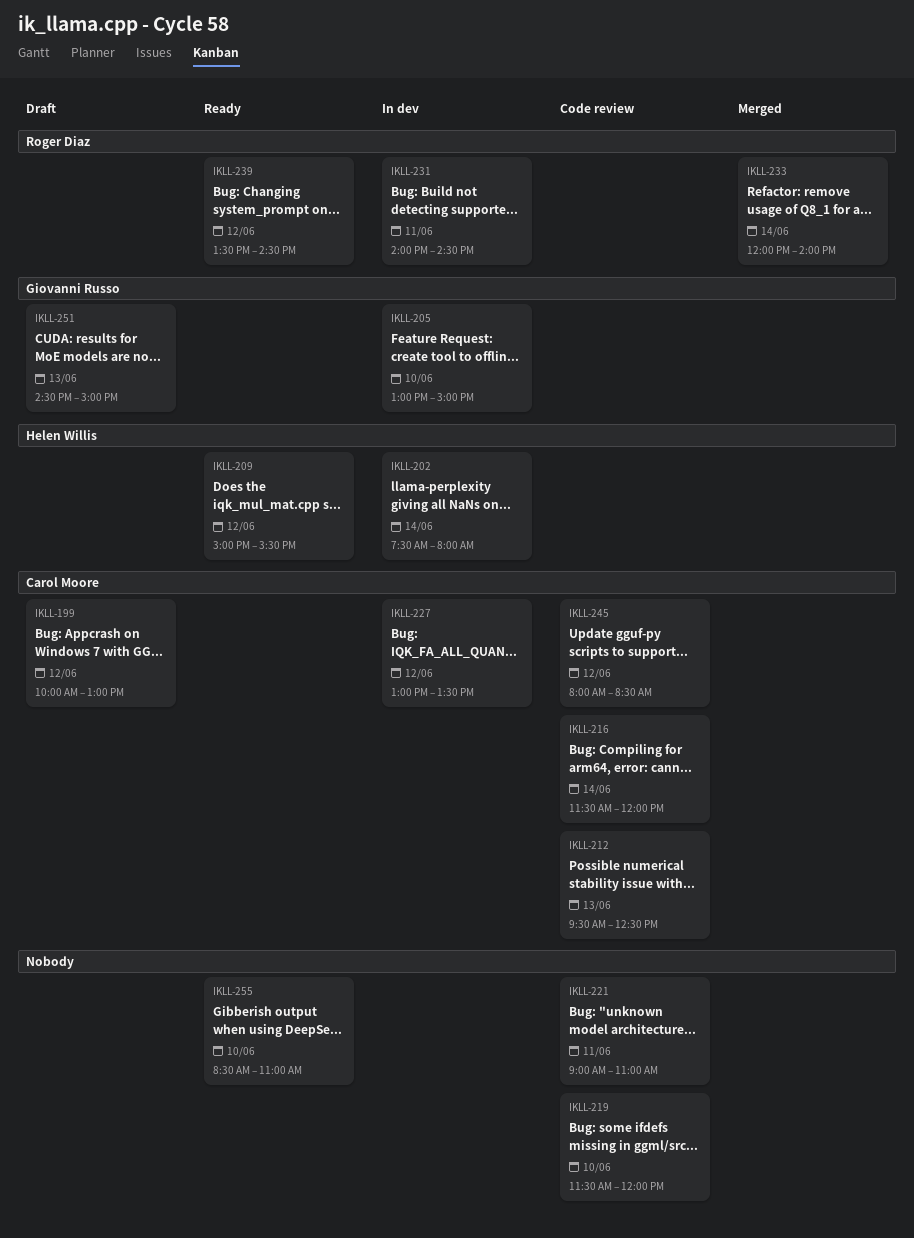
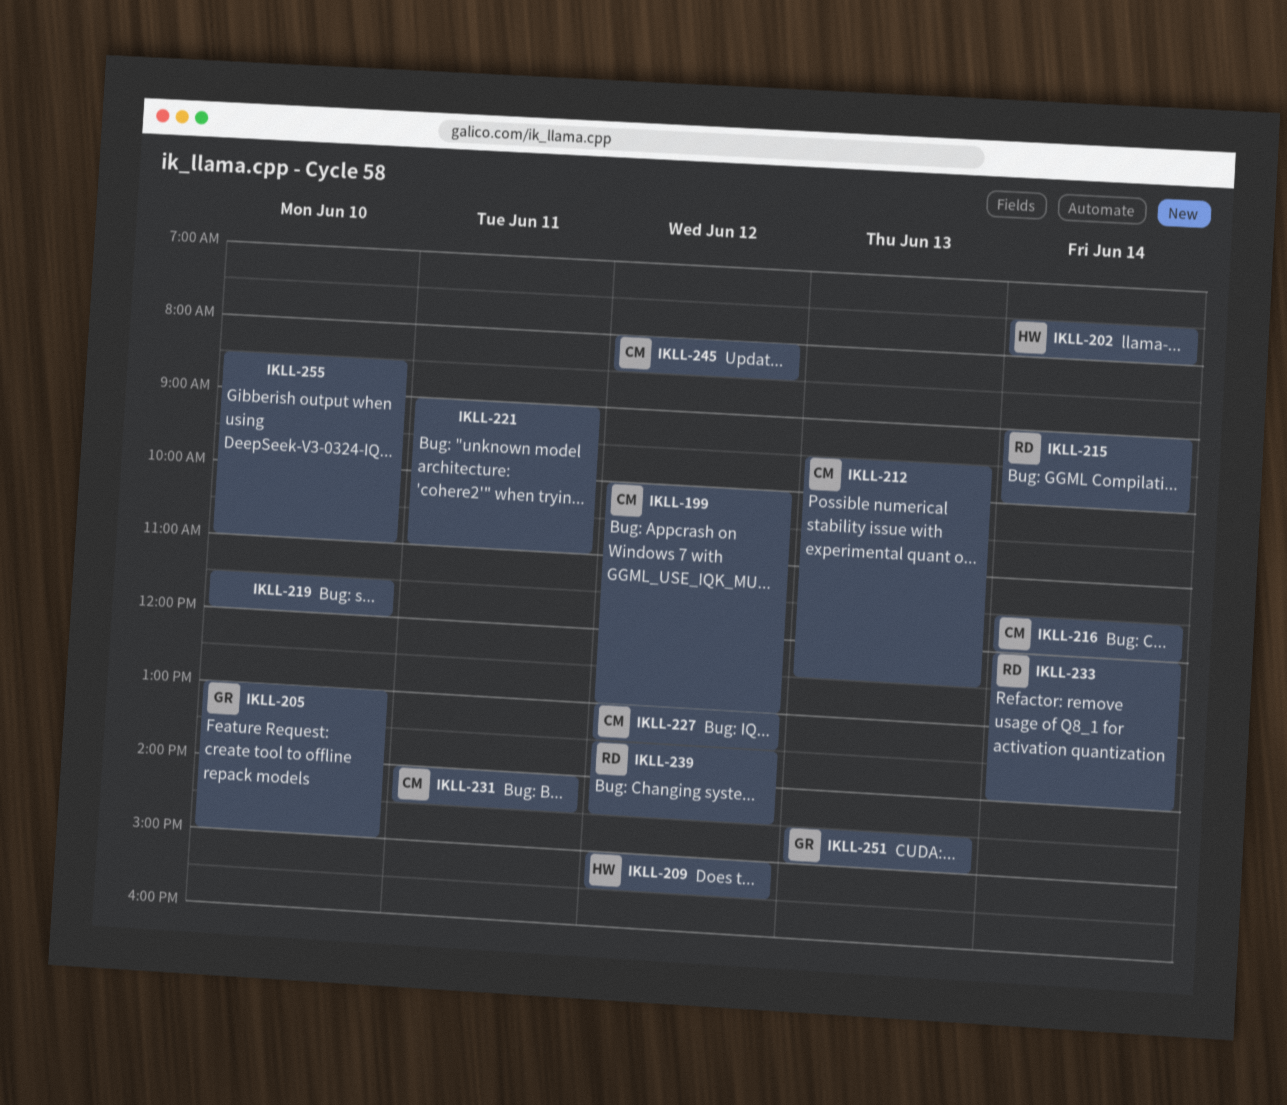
IKLL-215: none -> present
IKLL-231, owner: Roger Diaz -> Carol Moore

